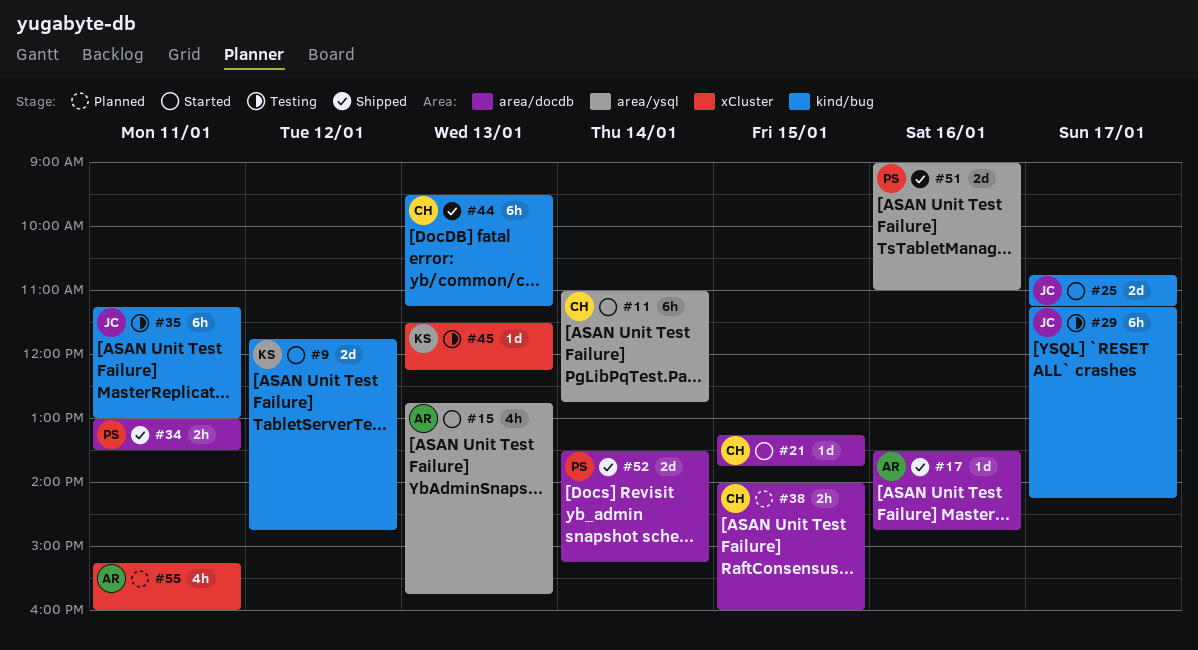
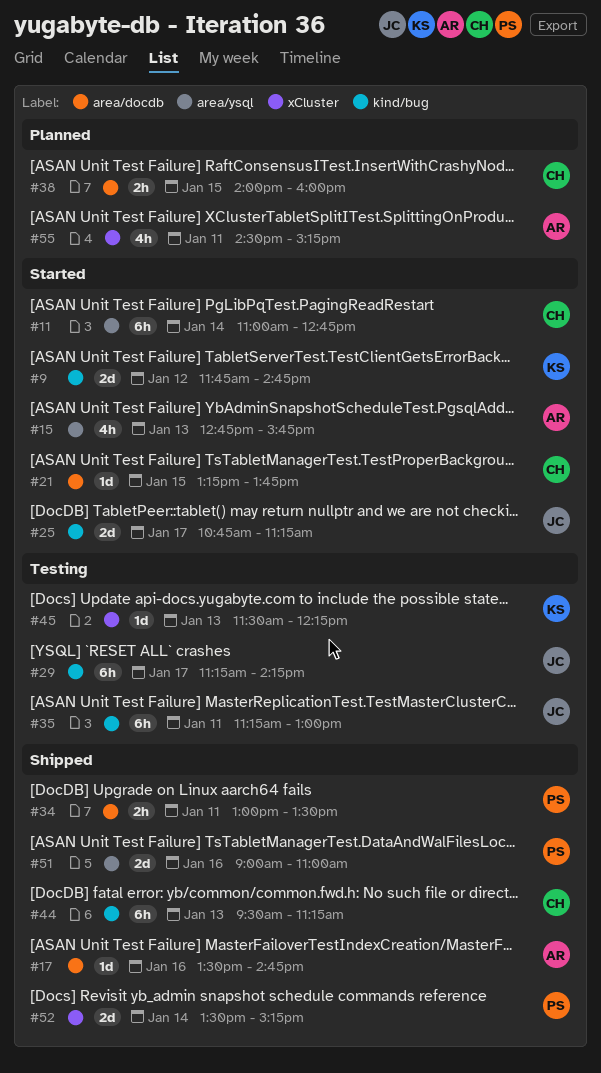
#52, label: area/docdb -> xCluster
#55, begins: 15:15 -> 14:30
#55, ends: 16:00 -> 15:15

